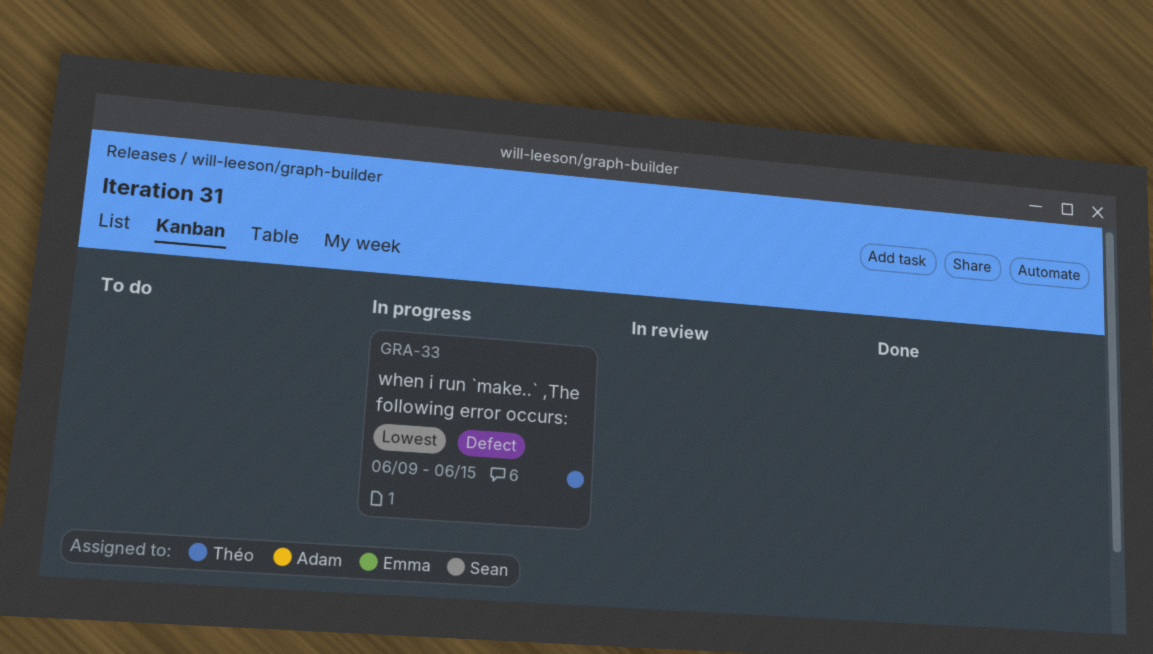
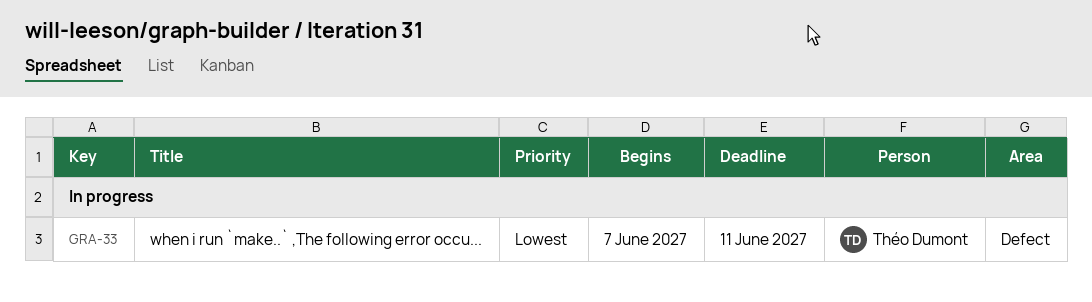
GRA-33, start: Jun 9 -> Jun 7
GRA-33, due: Jun 15 -> Jun 11

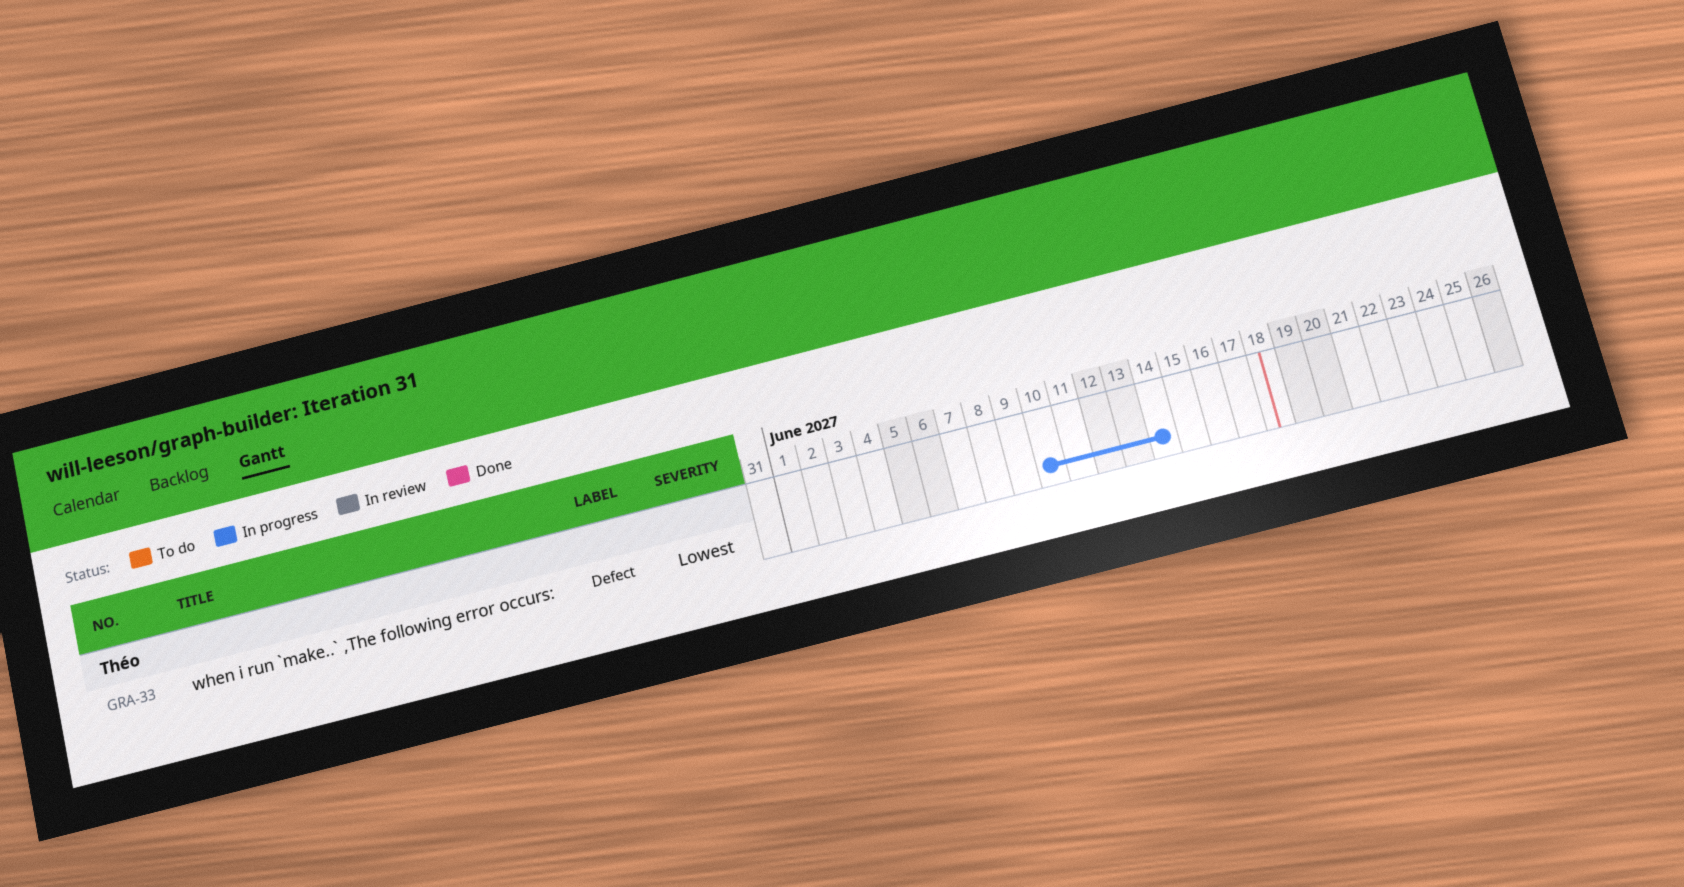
GRA-33, start: Jun 7 -> Jun 10
GRA-33, due: Jun 11 -> Jun 14

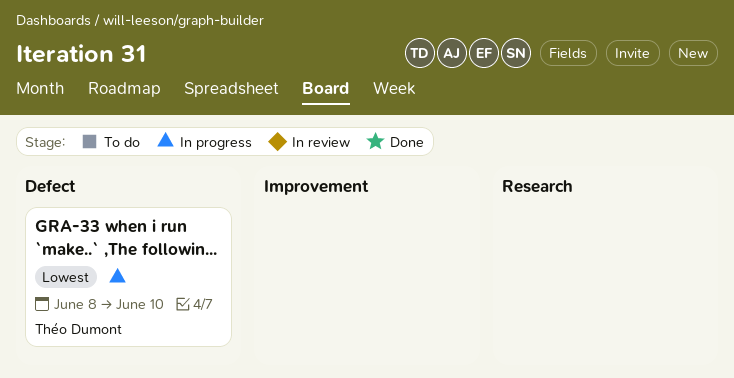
GRA-33, start: Jun 10 -> Jun 8
GRA-33, due: Jun 14 -> Jun 10

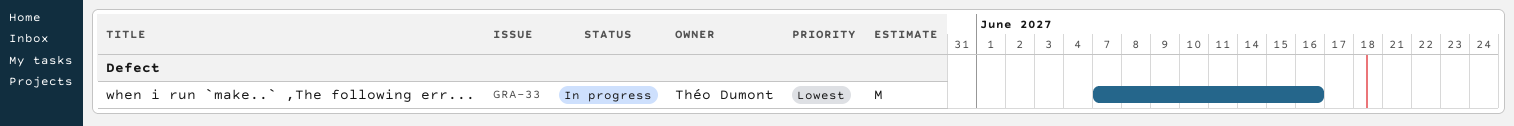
GRA-33, start: Jun 8 -> Jun 7
GRA-33, due: Jun 10 -> Jun 16

